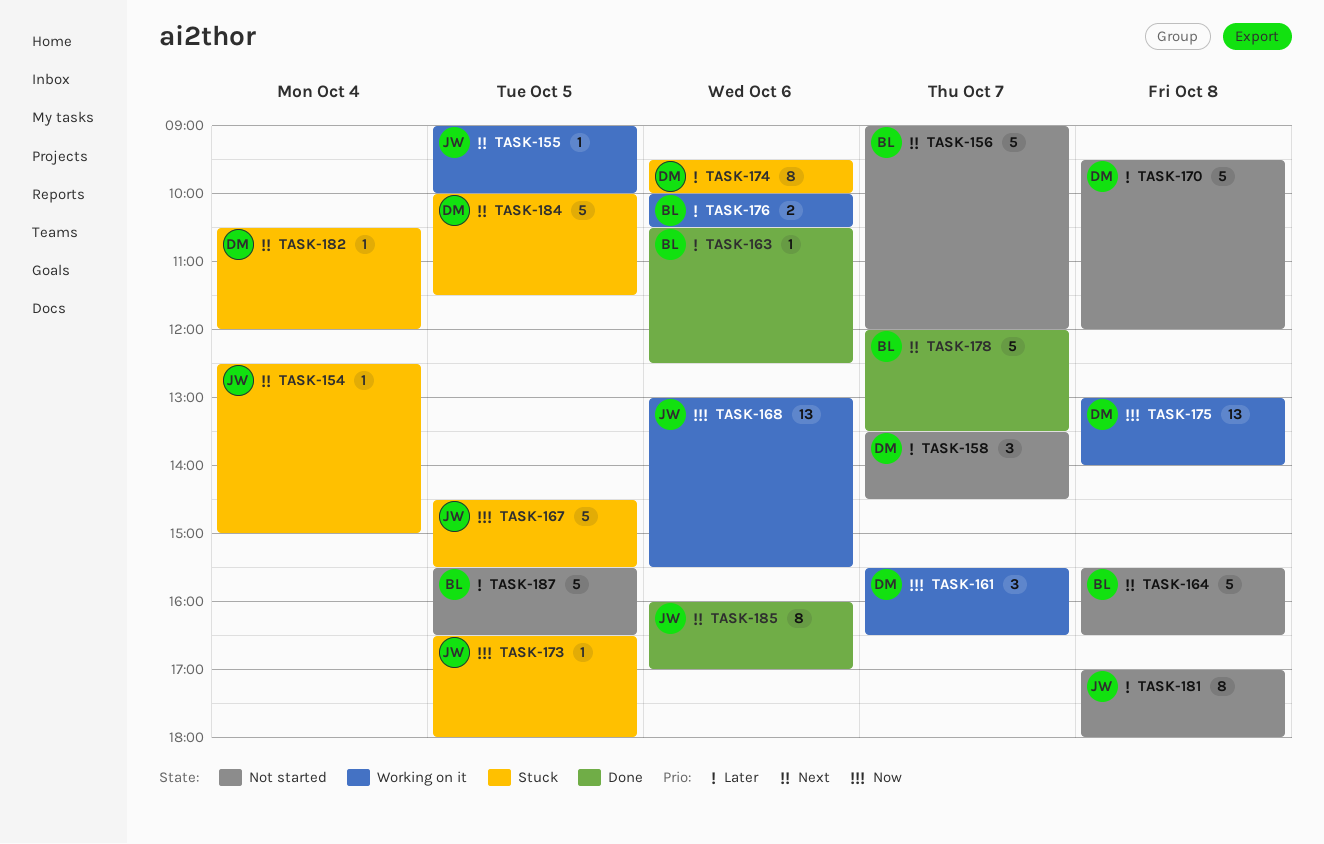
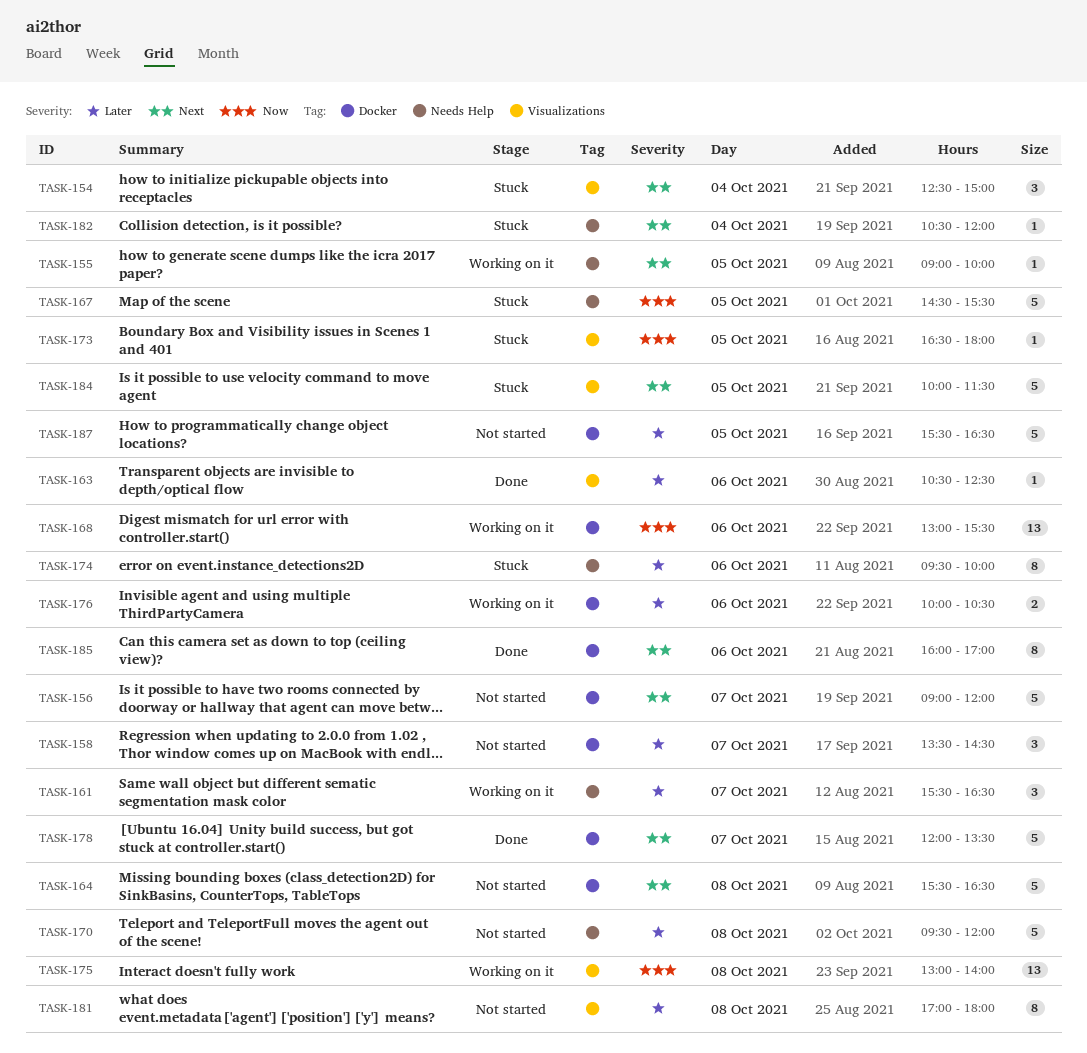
TASK-154, estimate: 1 -> 3
TASK-161, priority: Now -> Later

